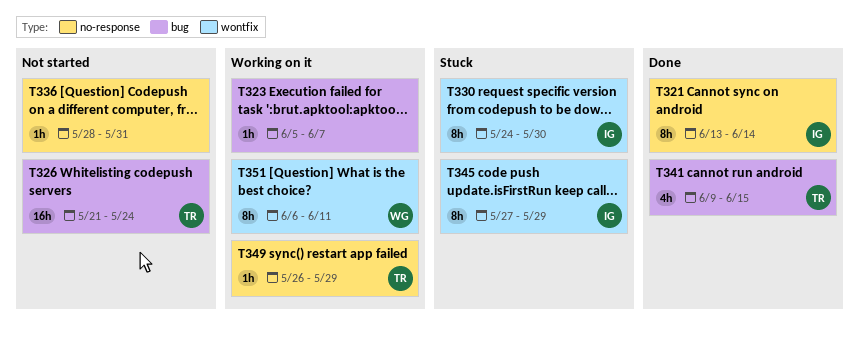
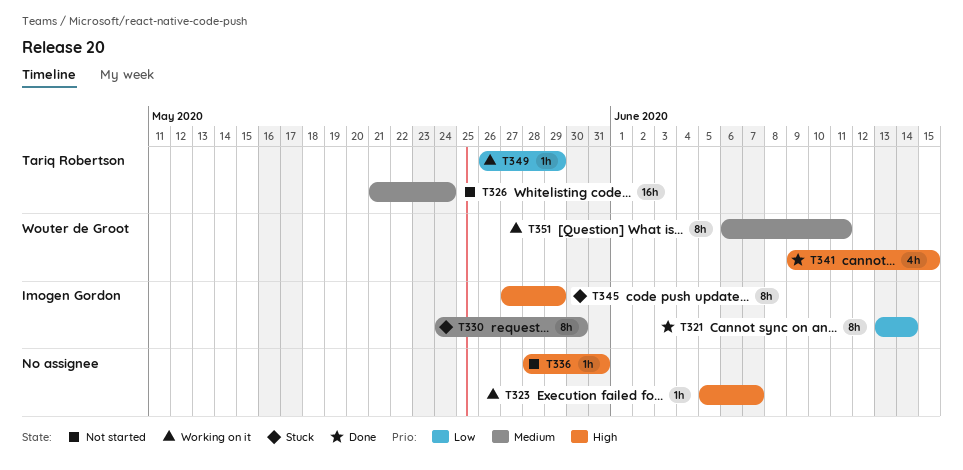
T341, owner: Tariq Robertson -> Wouter de Groot

